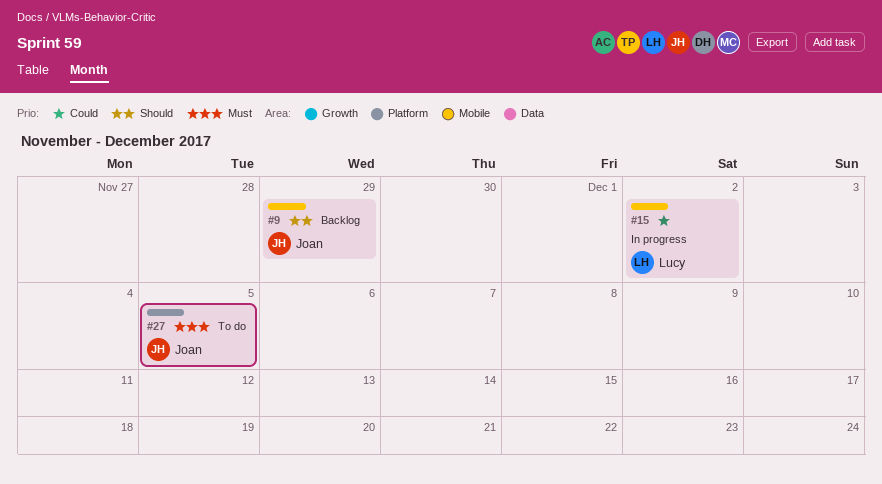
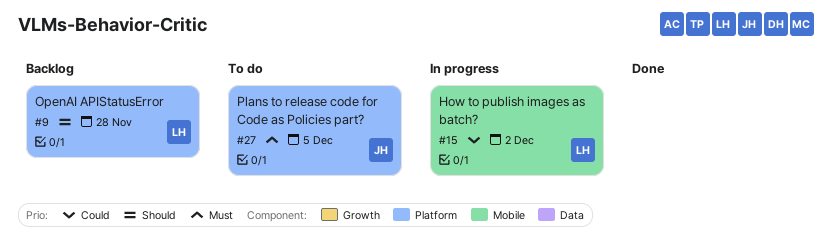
#9, owner: Joan -> Lucy
#9, label: Mobile -> Platform
#9, due: Nov 29 -> Nov 28

